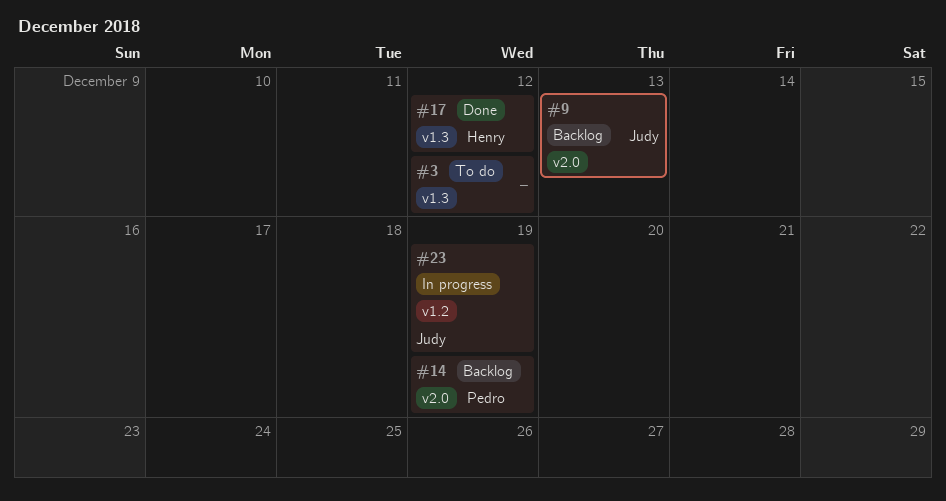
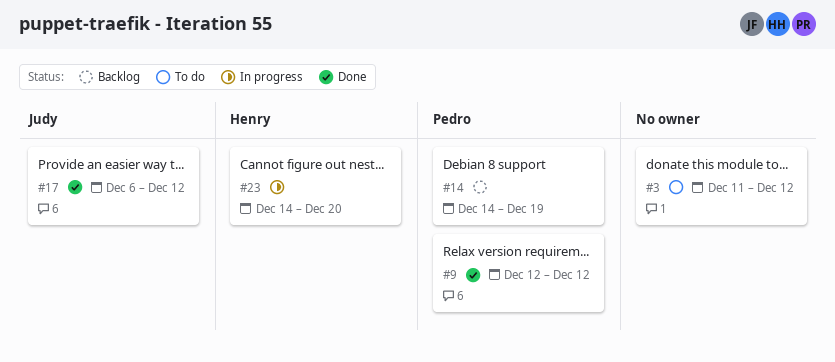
#9, status: Backlog -> Done
#9, owner: Judy -> Pedro
#9, due: Dec 13 -> Dec 12
#17, owner: Henry -> Judy
#23, owner: Judy -> Henry
#23, due: Dec 19 -> Dec 20

